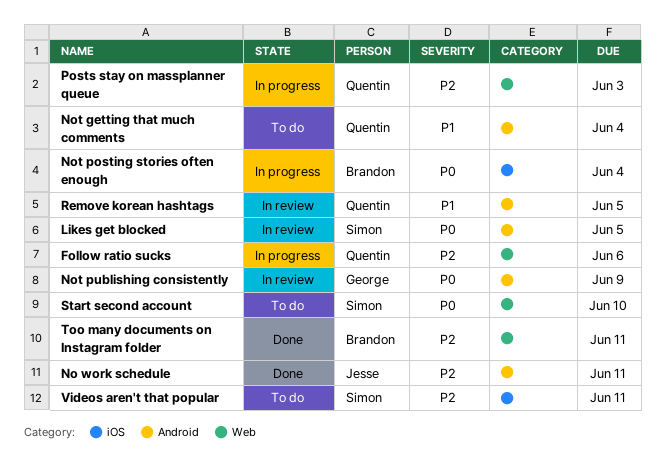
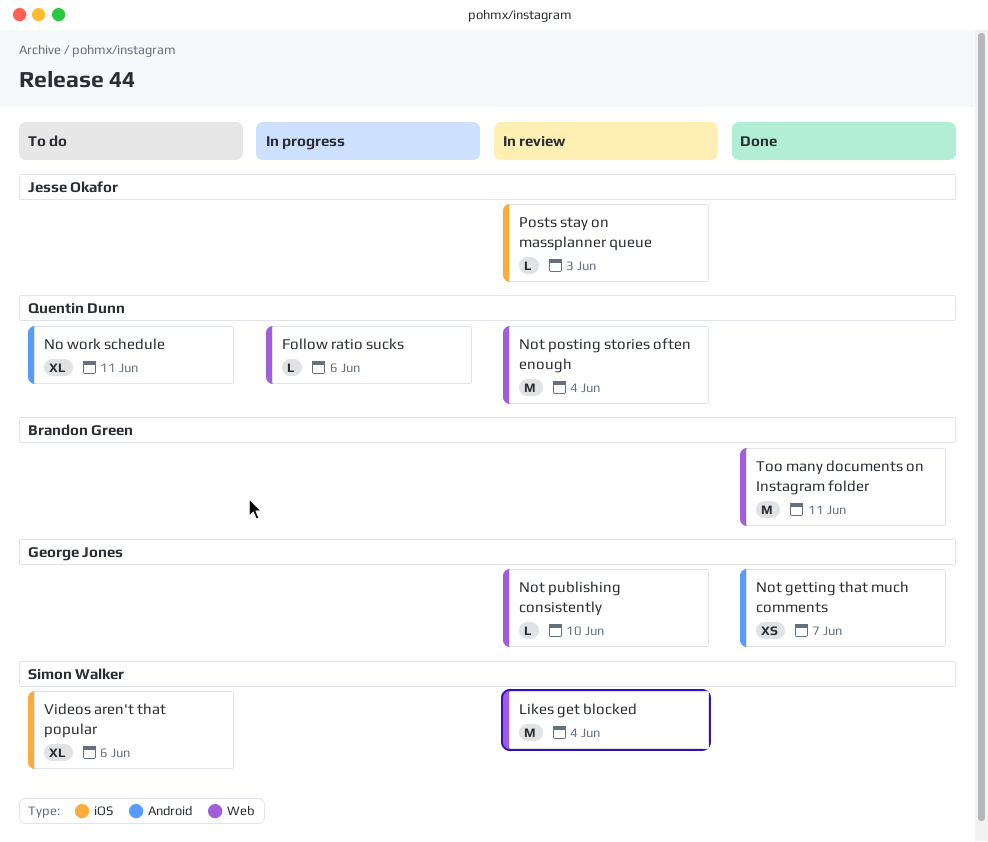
Likes get blocked, label: Android -> Web
Likes get blocked, due: Jun 5 -> Jun 4
No work schedule, status: Done -> To do
No work schedule, owner: Jesse Okafor -> Quentin Dunn
Not getting that much comments, status: To do -> Done
Not getting that much comments, owner: Quentin Dunn -> George Jones
Not getting that much comments, due: Jun 4 -> Jun 7
Not posting stories often enough, status: In progress -> In review
Not posting stories often enough, owner: Brandon Green -> Quentin Dunn
Not posting stories often enough, label: iOS -> Web
Not publishing consistently, label: Android -> Web
Not publishing consistently, due: Jun 9 -> Jun 10
Posts stay on massplanner queue, status: In progress -> In review
Posts stay on massplanner queue, owner: Quentin Dunn -> Jesse Okafor
Posts stay on massplanner queue, label: Web -> iOS
Remove korean hashtags: present -> none
Start second account: present -> none
Videos aren't that popular, due: Jun 11 -> Jun 6

